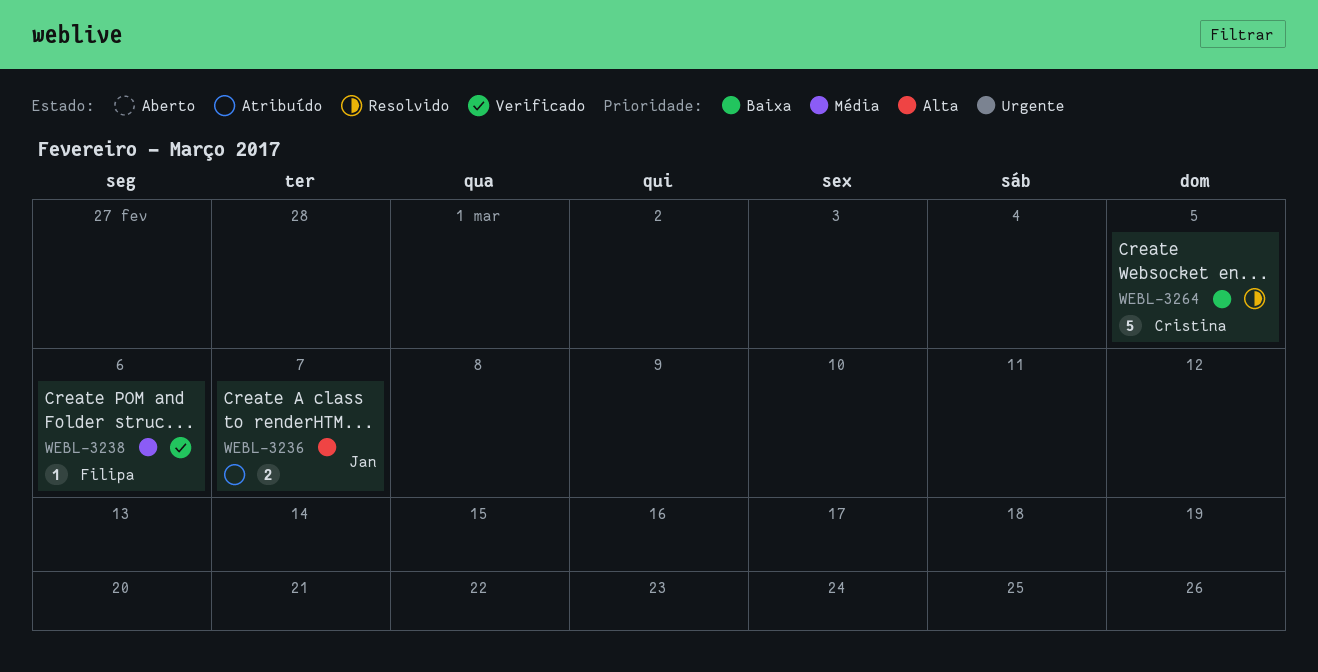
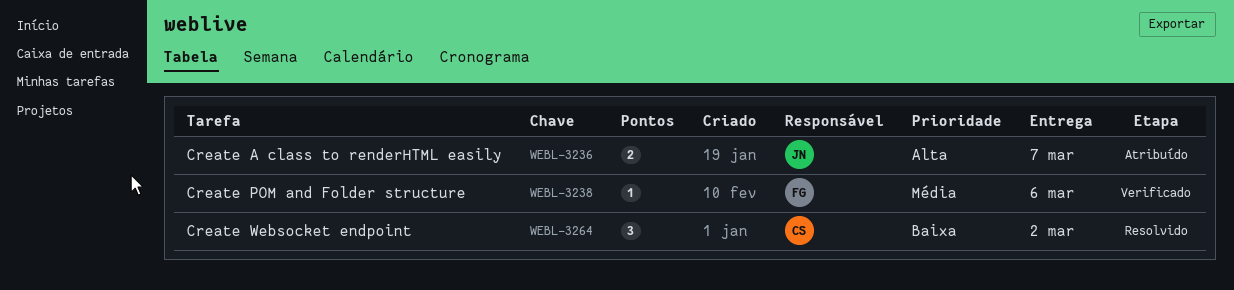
WEBL-3264, estimate: 5 -> 3
WEBL-3264, due: Mar 5 -> Mar 2

